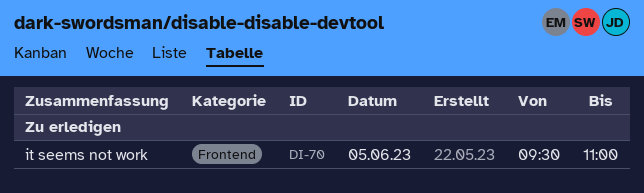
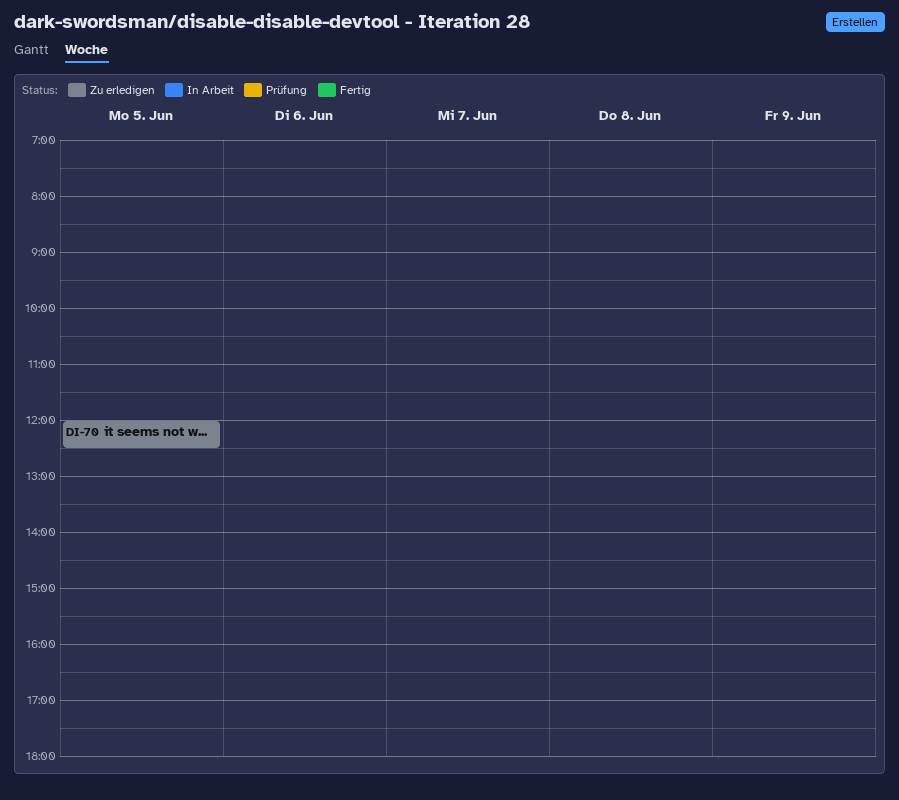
DI-70, begins: 09:30 -> 12:00
DI-70, ends: 11:00 -> 12:30

